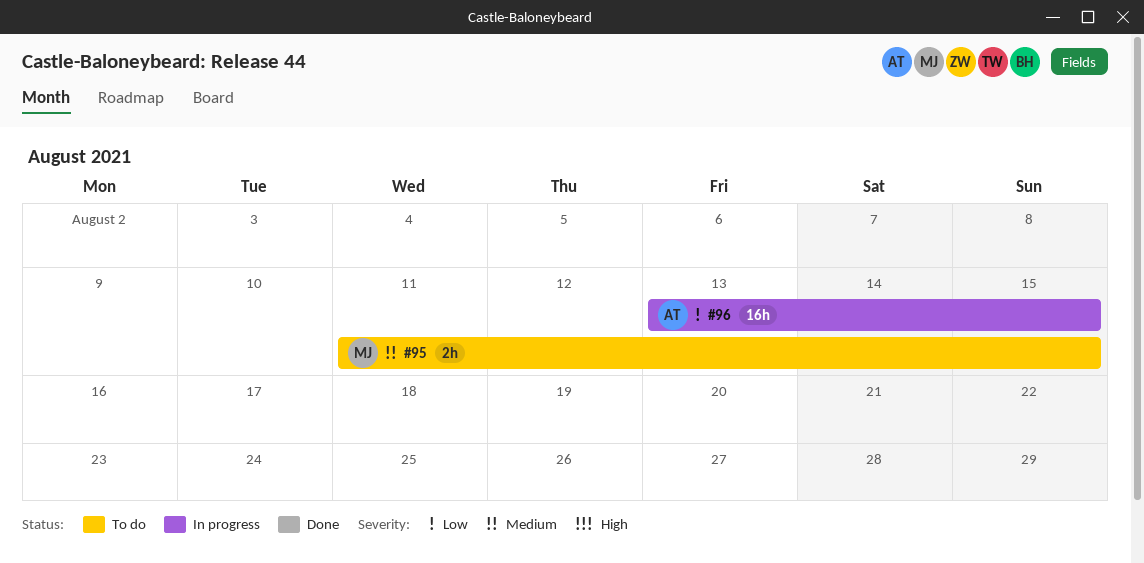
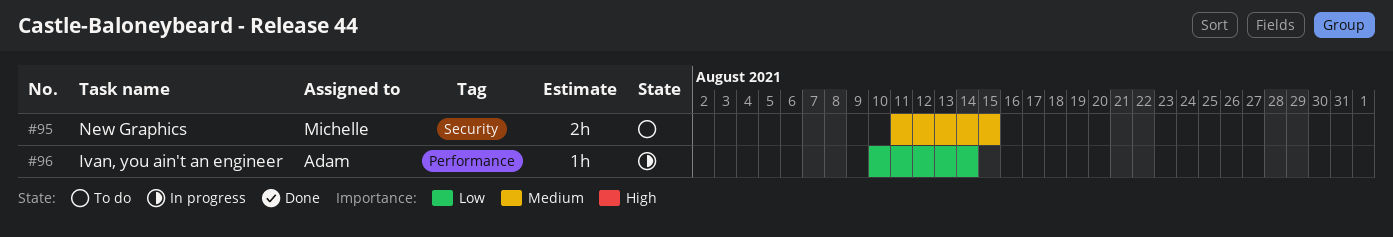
#96, estimate: 16h -> 1h
#96, start: Aug 13 -> Aug 10
#96, due: Aug 15 -> Aug 14

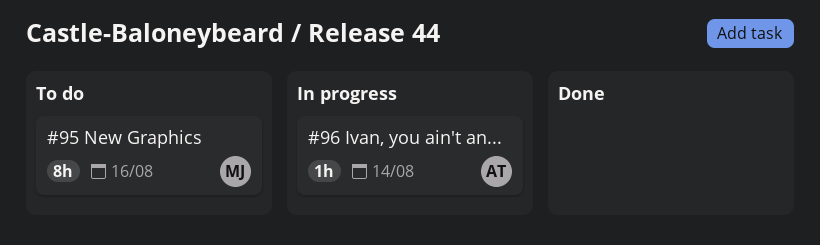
#95, estimate: 2h -> 8h
#95, due: Aug 15 -> Aug 16

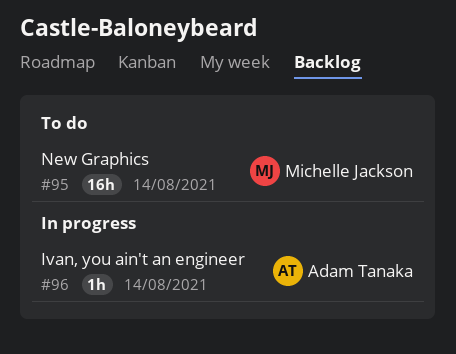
#95, estimate: 8h -> 16h
#95, due: Aug 16 -> Aug 14

